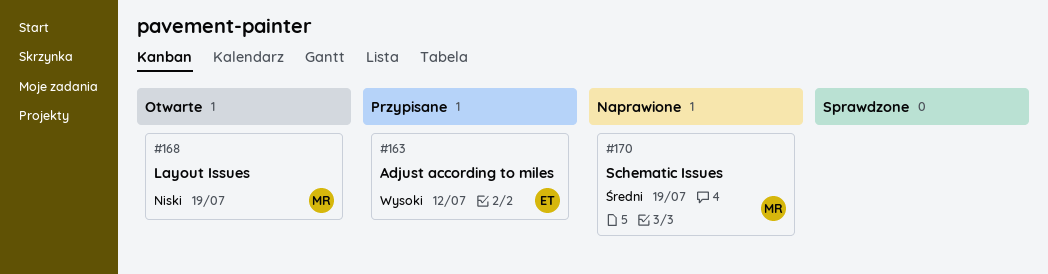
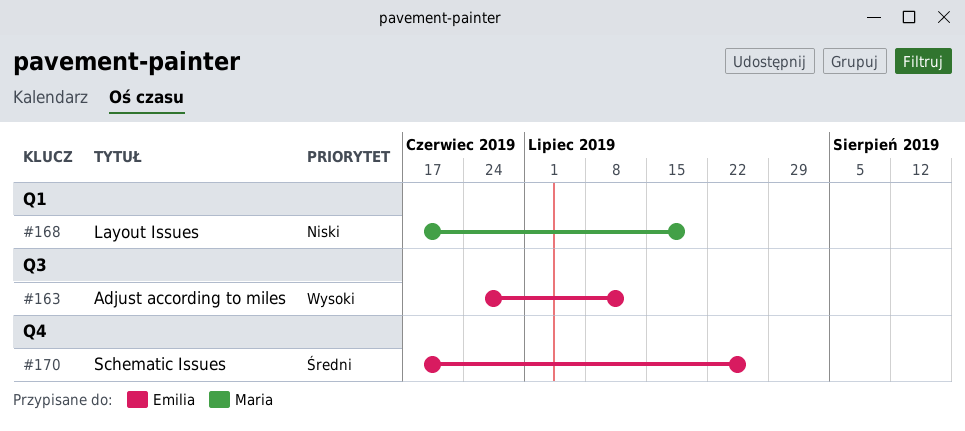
#170, owner: Maria -> Emilia
#170, due: Jul 19 -> Jul 26

